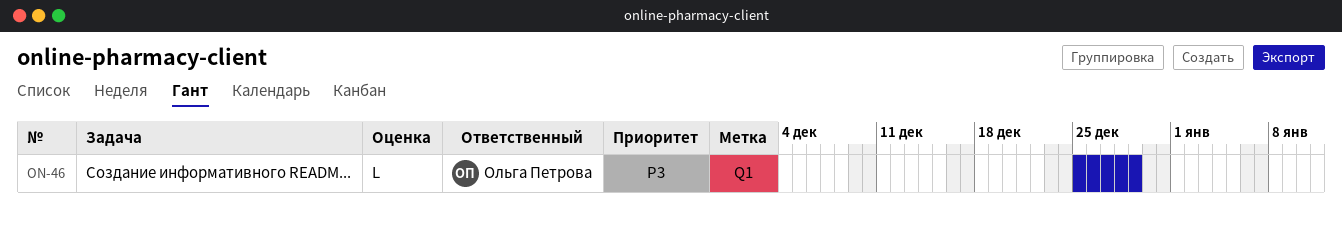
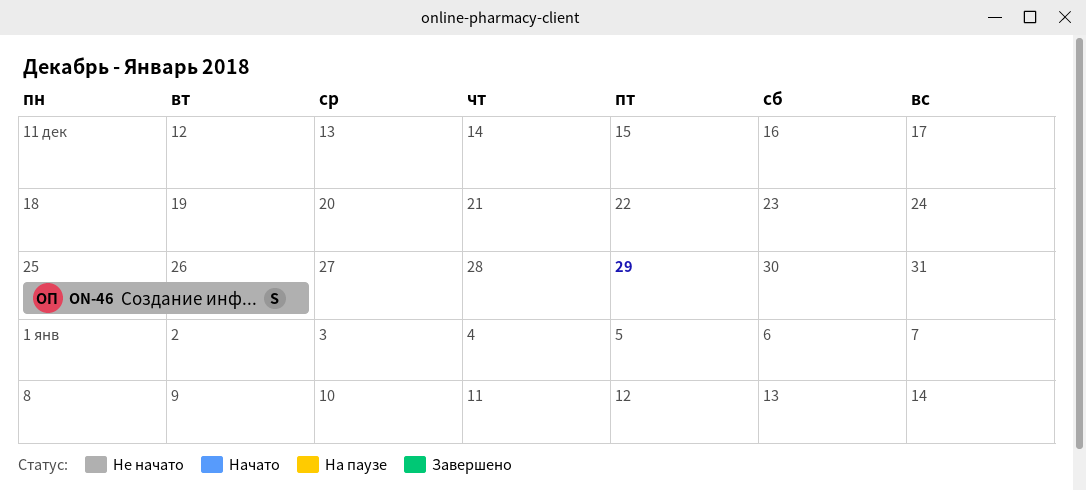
ON-46, estimate: L -> S
ON-46, due: Dec 29 -> Dec 26

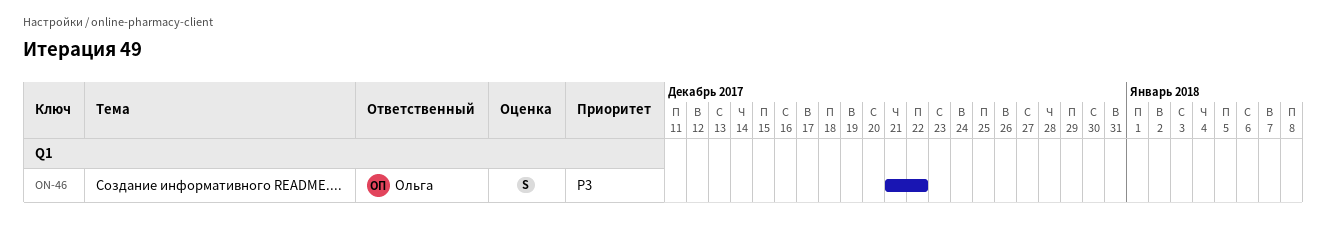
ON-46, start: Dec 25 -> Dec 21
ON-46, due: Dec 26 -> Dec 22

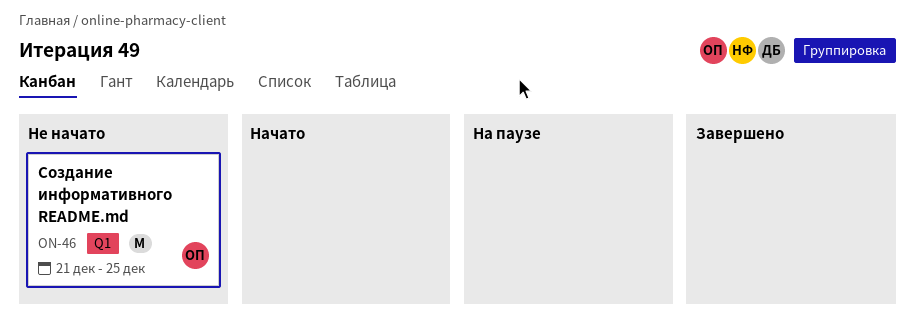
ON-46, estimate: S -> M
ON-46, due: Dec 22 -> Dec 25

